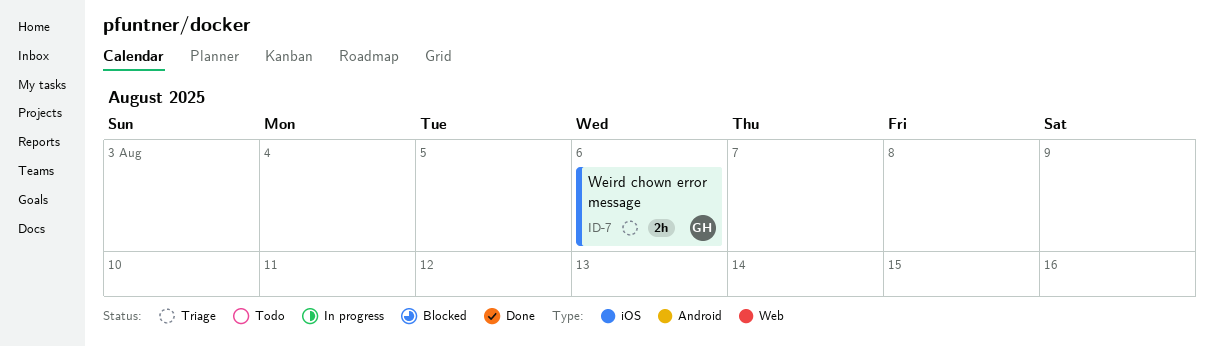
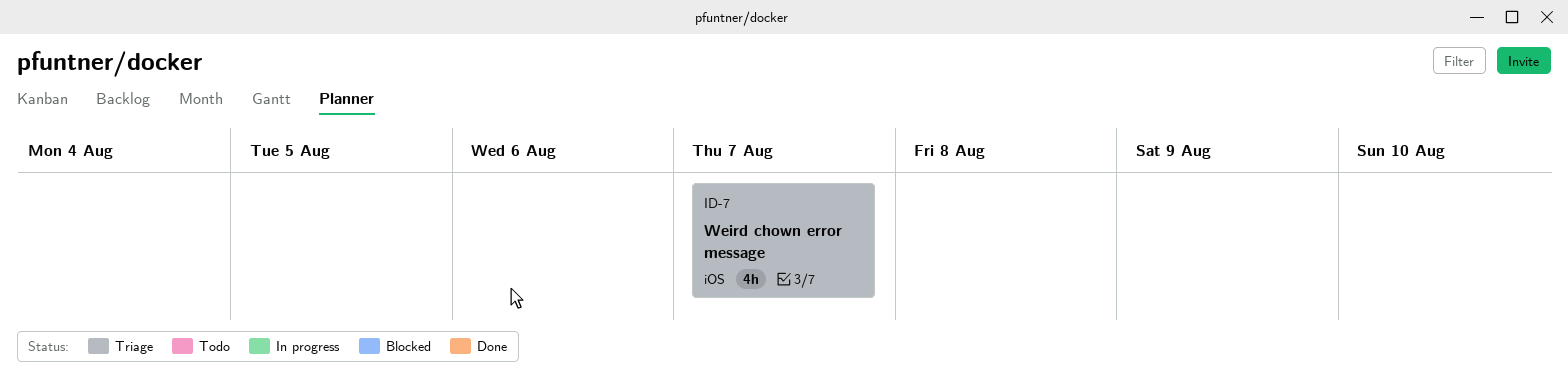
ID-7, estimate: 2h -> 4h
ID-7, due: Aug 6 -> Aug 7

